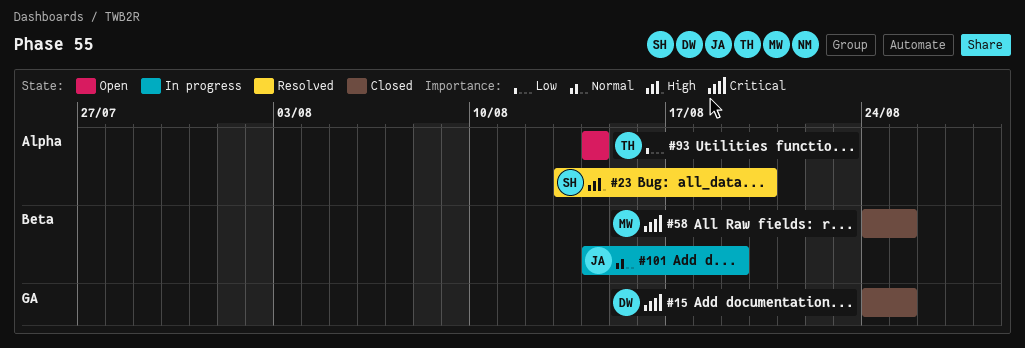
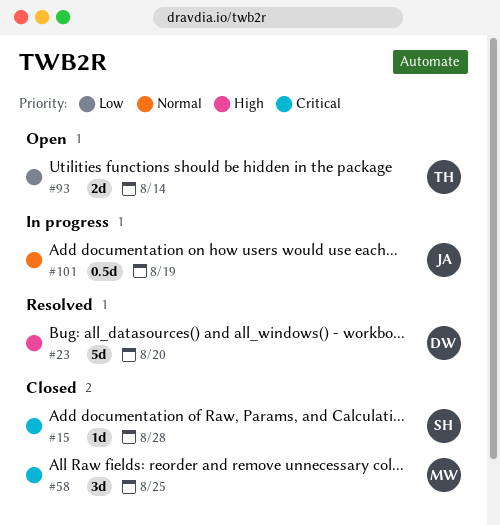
#15, owner: DW -> SH
#15, due: Aug 25 -> Aug 28
#23, owner: SH -> DW

